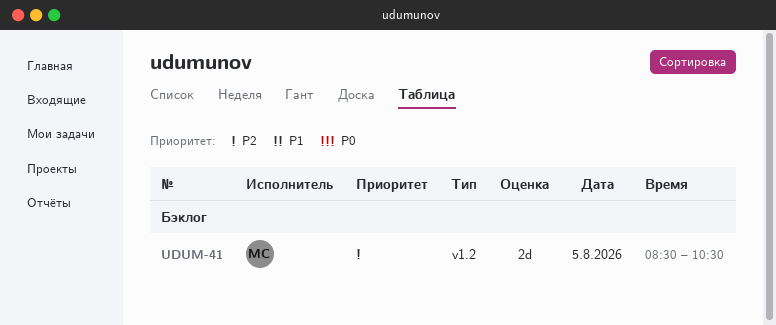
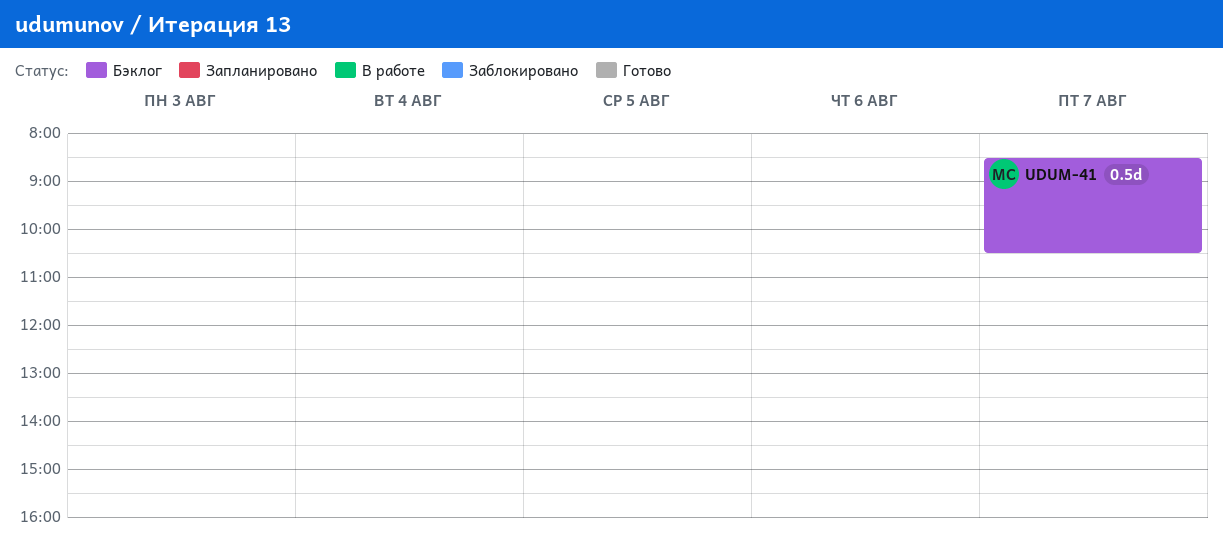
UDUM-41, estimate: 2d -> 0.5d
UDUM-41, day: Aug 5 -> Aug 7

